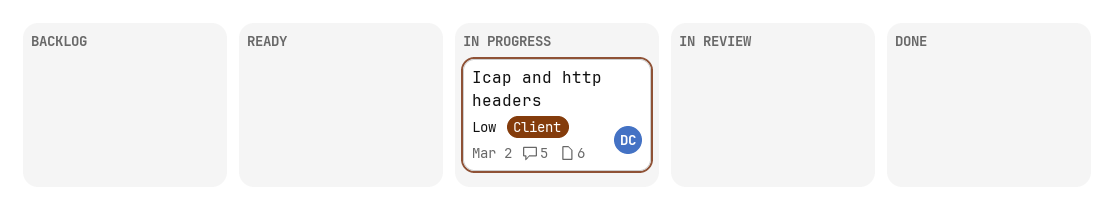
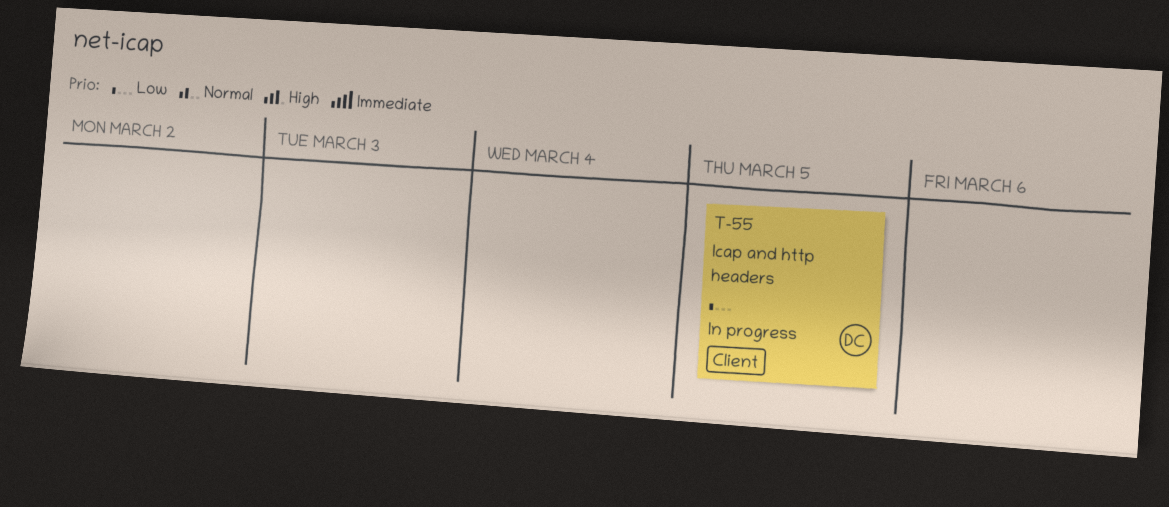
Icap and http headers, due: Mar 2 -> Mar 5

